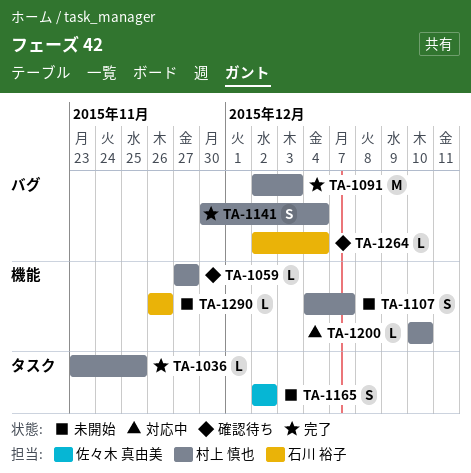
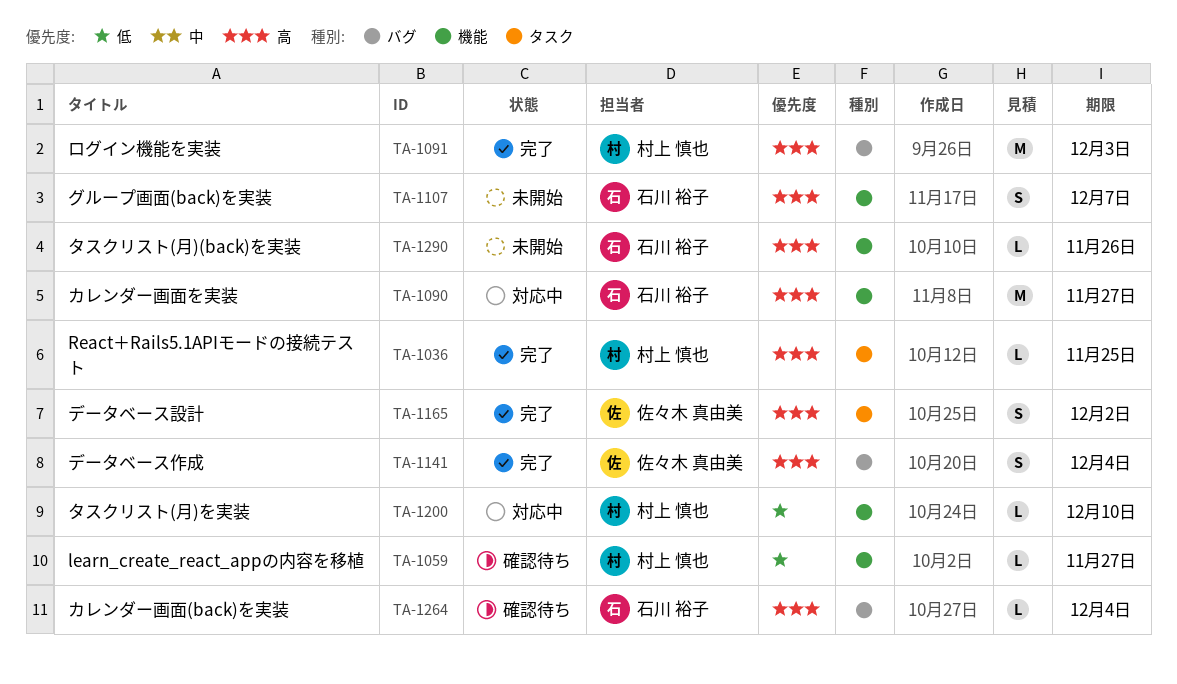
TA-1090: none -> present
TA-1107, owner: 村上 慎也 -> 石川 裕子
TA-1141, owner: 村上 慎也 -> 佐々木 真由美
TA-1165, status: 未開始 -> 完了

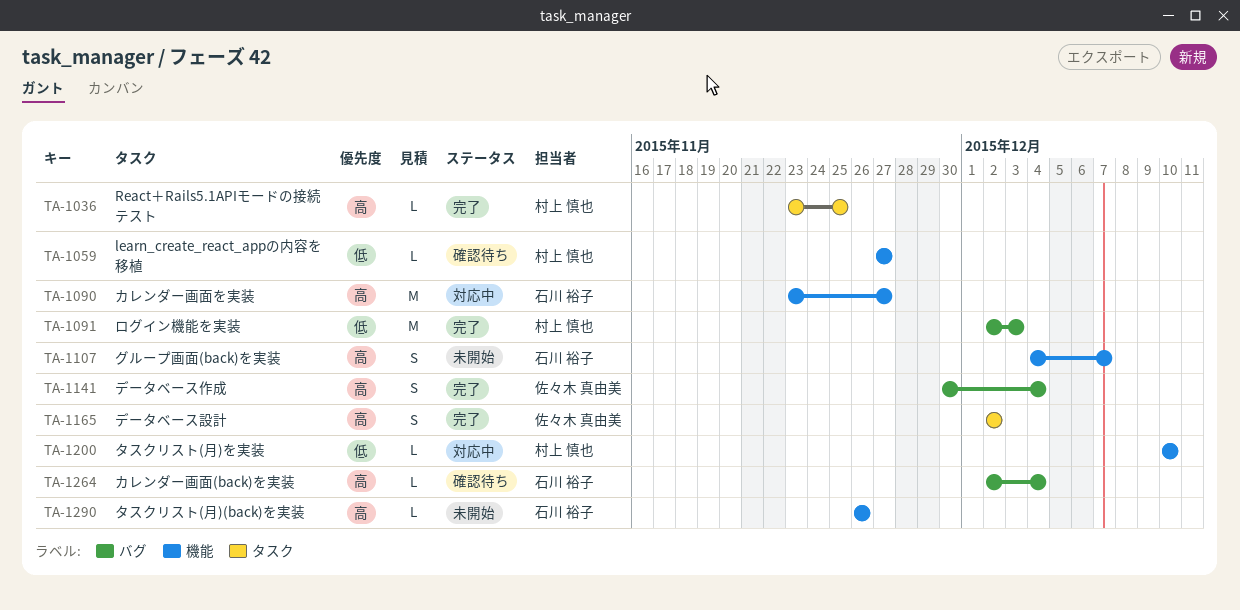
TA-1091, priority: 高 -> 低

